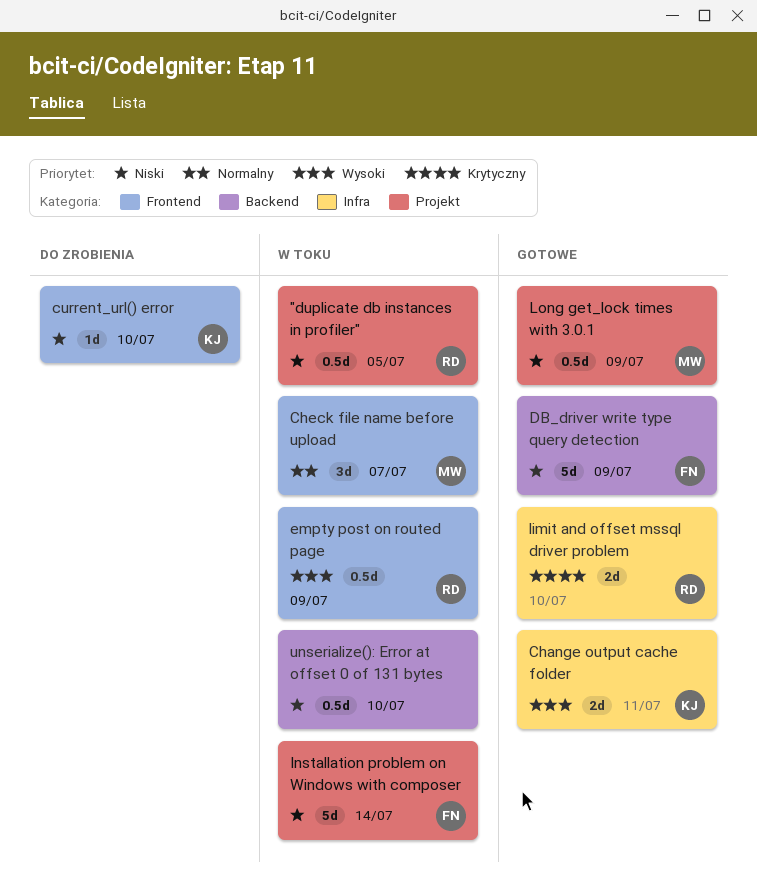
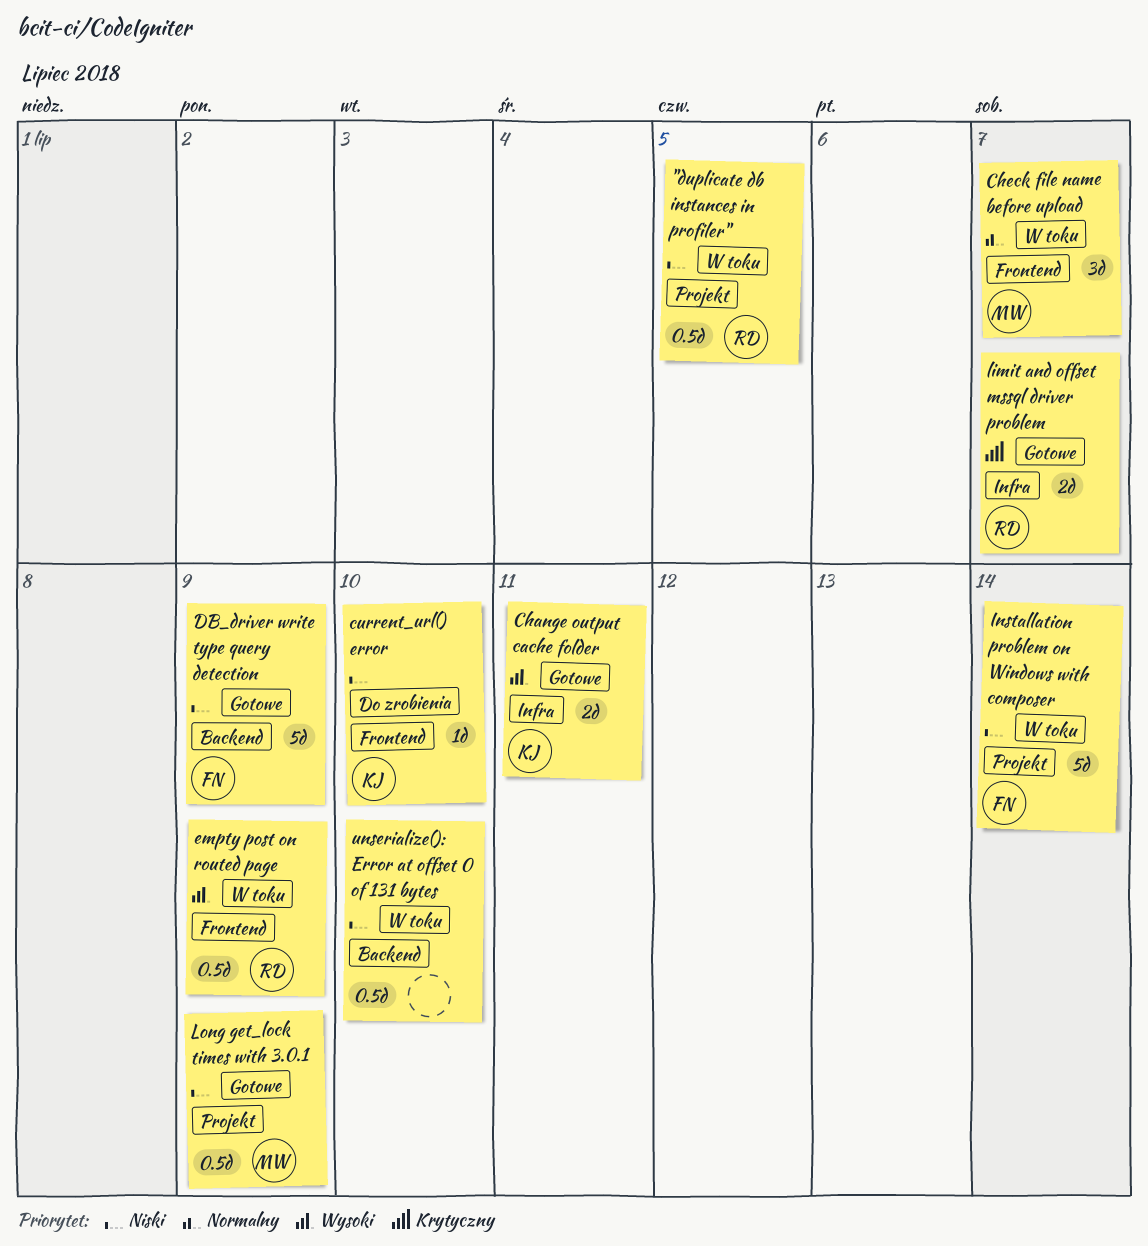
limit and offset mssql driver problem, due: Jul 10 -> Jul 7

